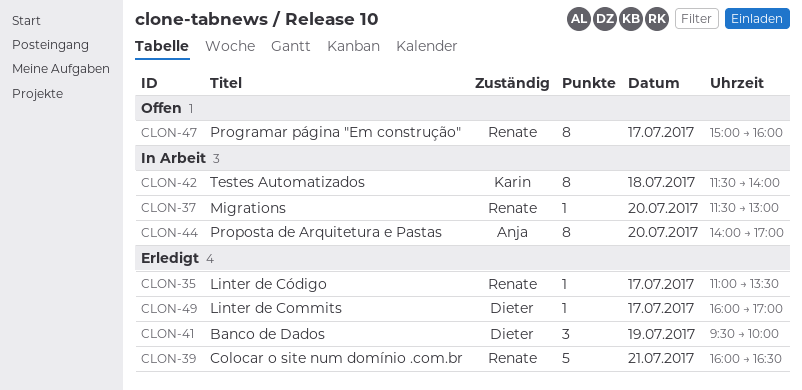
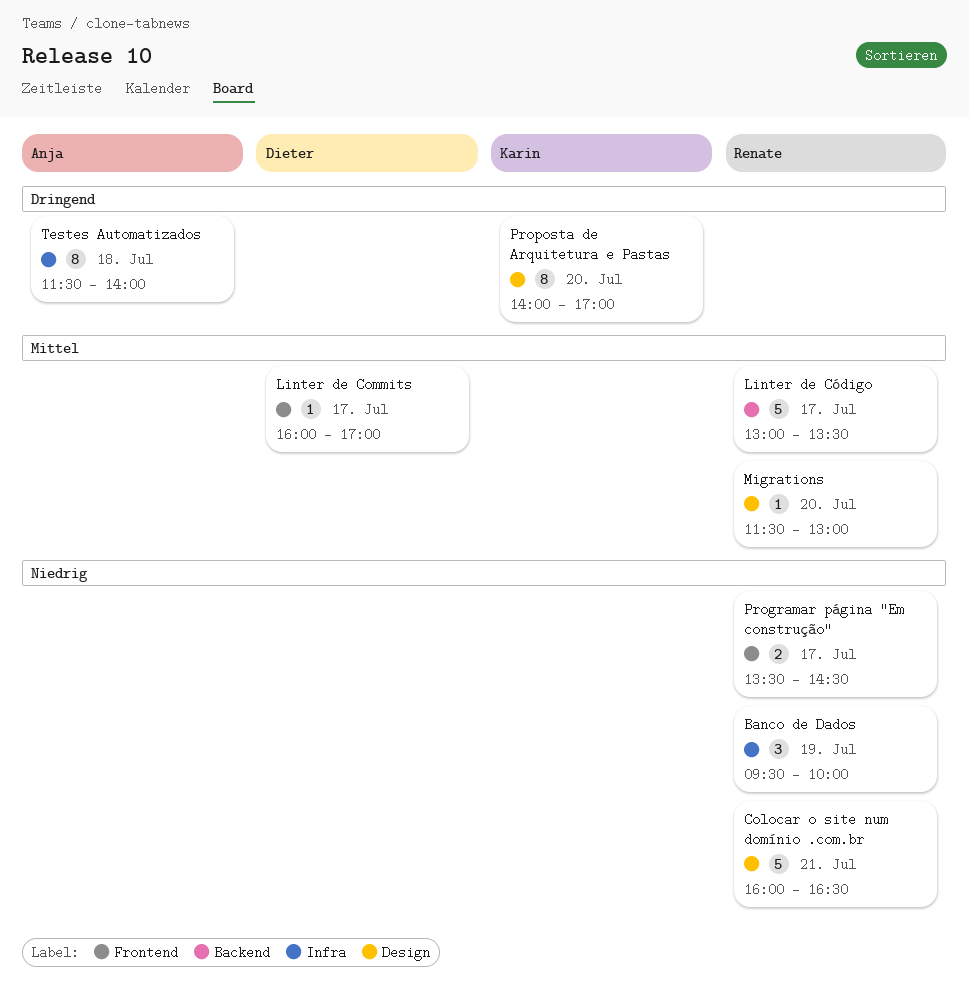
Banco de Dados, owner: Dieter -> Renate
Linter de Código, estimate: 1 -> 5
Linter de Código, begins: 11:00 -> 13:00
Programar página "Em construção", estimate: 8 -> 2
Programar página "Em construção", begins: 15:00 -> 13:30
Programar página "Em construção", ends: 16:00 -> 14:30
Proposta de Arquitetura e Pastas, owner: Anja -> Karin
Testes Automatizados, owner: Karin -> Anja

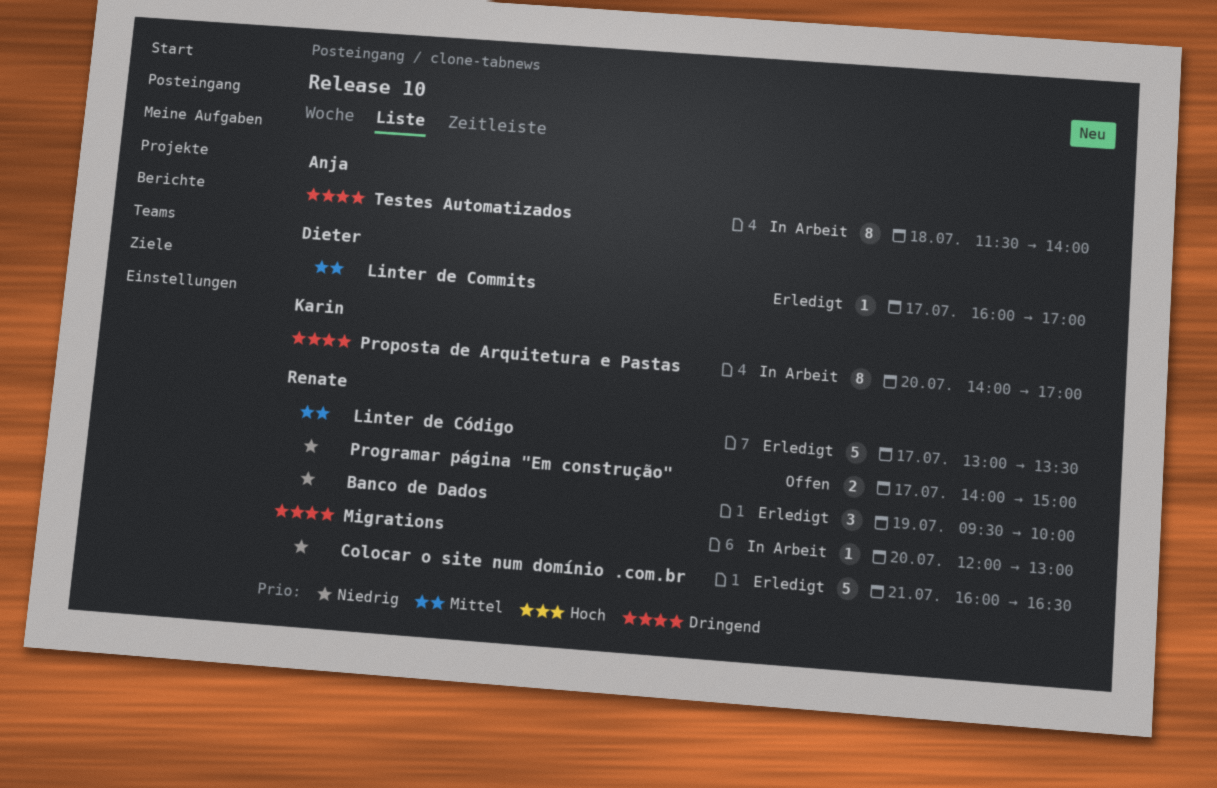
Migrations, priority: Mittel -> Dringend
Migrations, begins: 11:30 -> 12:00
Programar página "Em construção", begins: 13:30 -> 14:00
Programar página "Em construção", ends: 14:30 -> 15:00

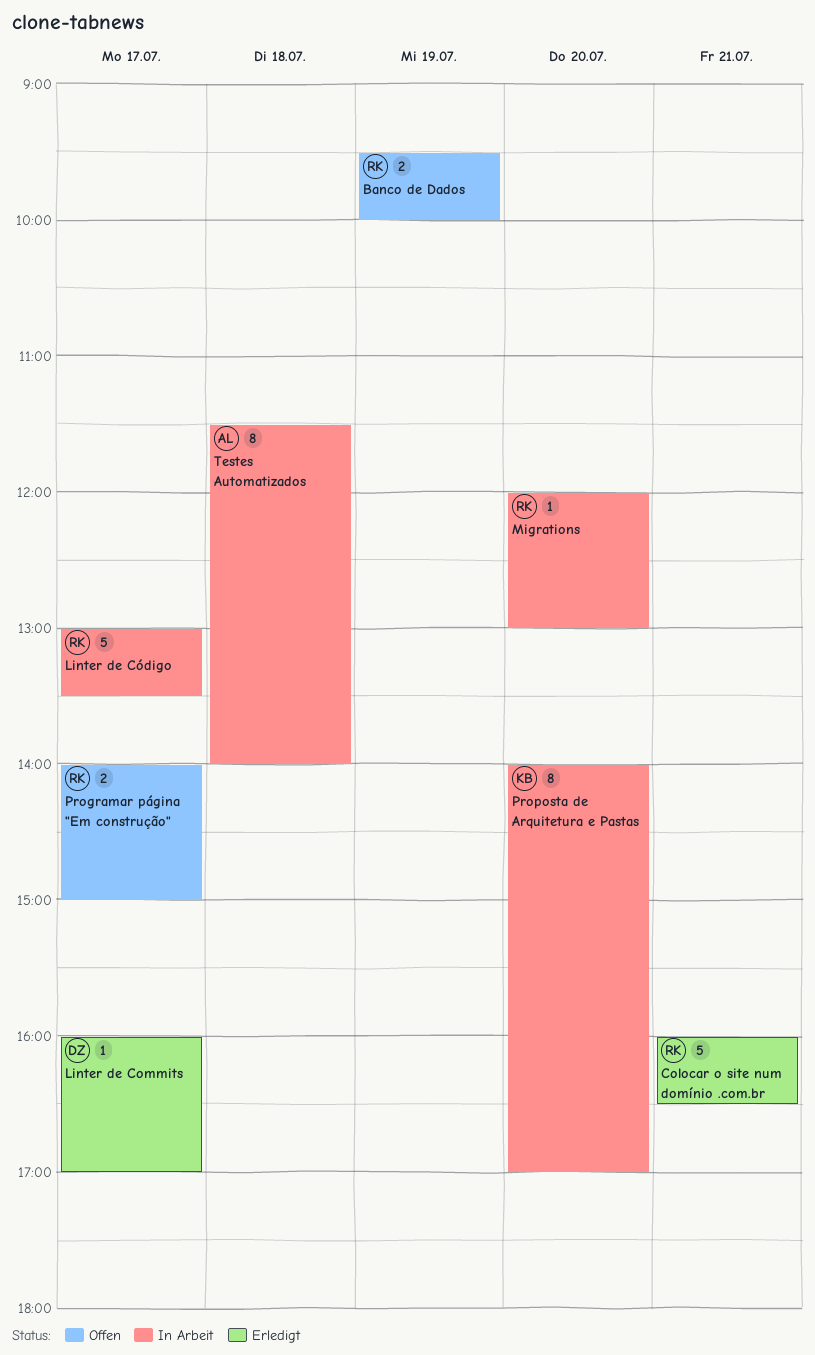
Banco de Dados, status: Erledigt -> Offen
Banco de Dados, estimate: 3 -> 2
Linter de Código, status: Erledigt -> In Arbeit

